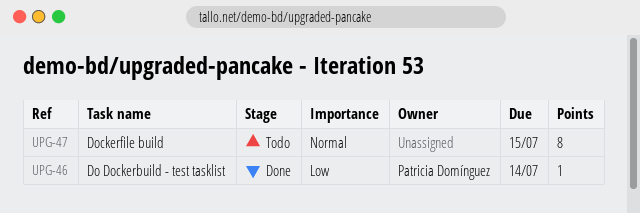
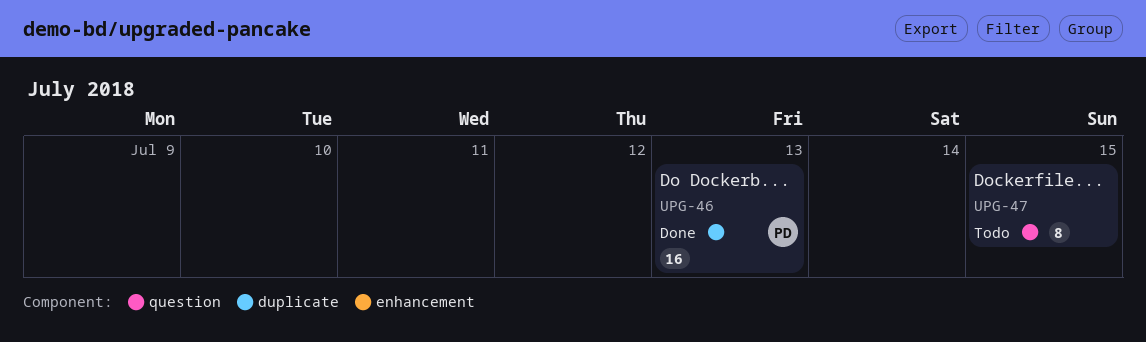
UPG-46, estimate: 1 -> 16
UPG-46, due: Jul 14 -> Jul 13

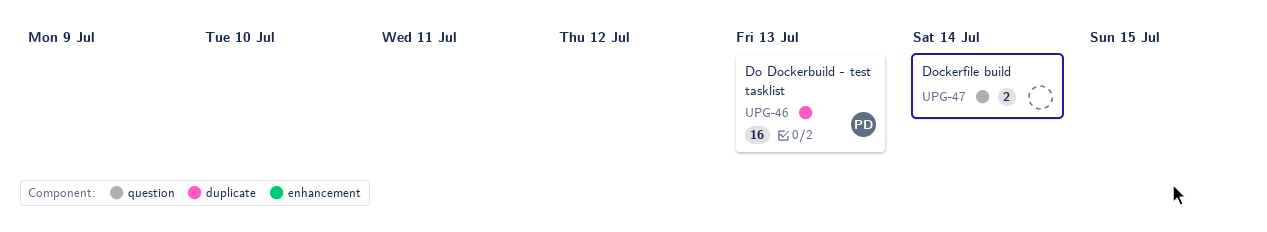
UPG-47, estimate: 8 -> 2
UPG-47, due: Jul 15 -> Jul 14

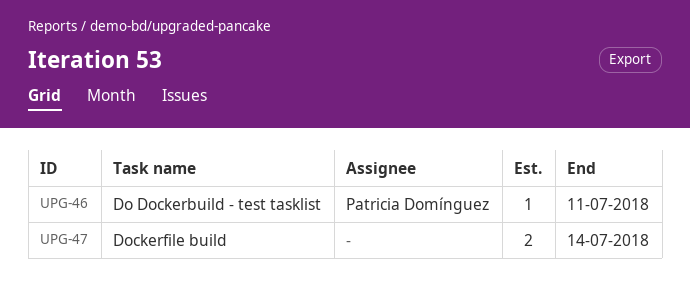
UPG-46, estimate: 16 -> 1
UPG-46, due: Jul 13 -> Jul 11

